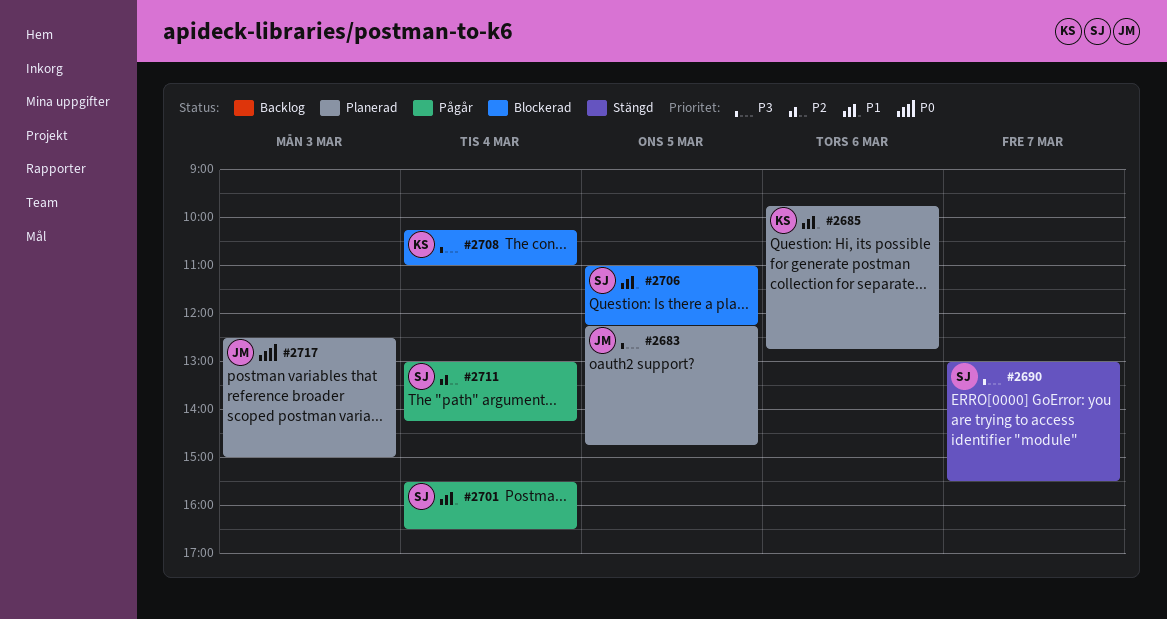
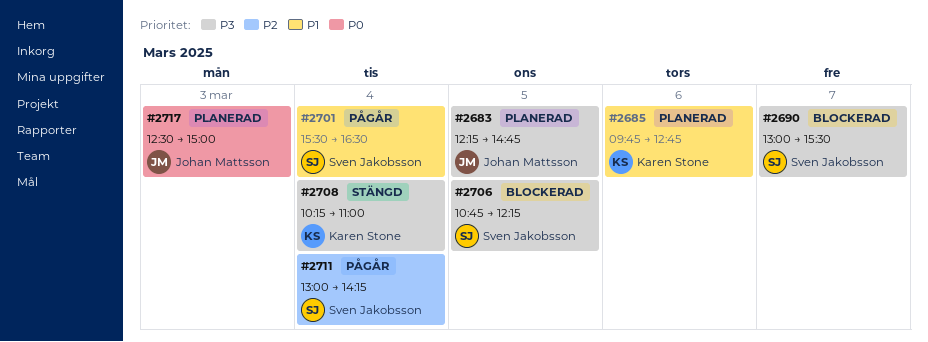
#2690, status: Stängd -> Blockerad
#2706, priority: P1 -> P3
#2706, begins: 11:00 -> 10:45
#2708, status: Blockerad -> Stängd

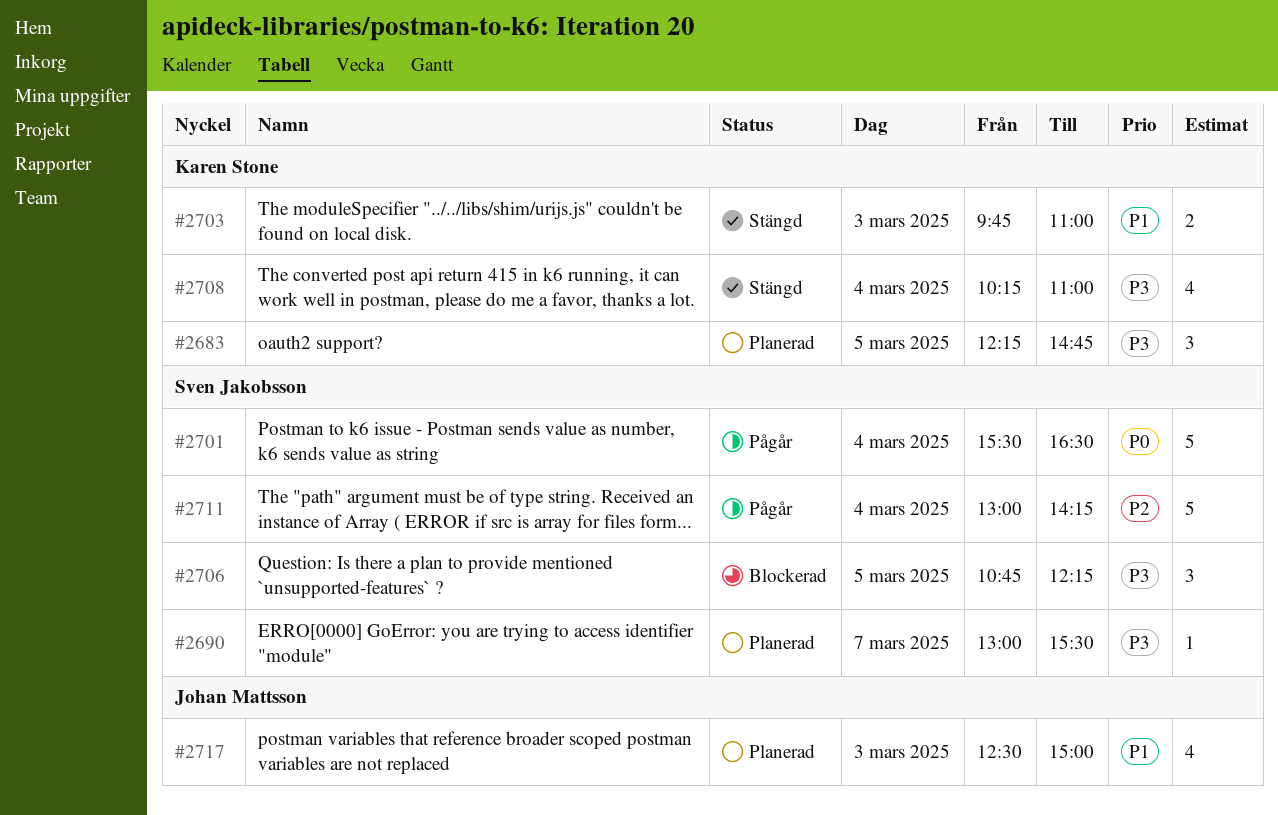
#2683, owner: Johan Mattsson -> Karen Stone
#2685: present -> none
#2690, status: Blockerad -> Planerad
#2701, priority: P1 -> P0
#2703: none -> present
#2717, priority: P0 -> P1

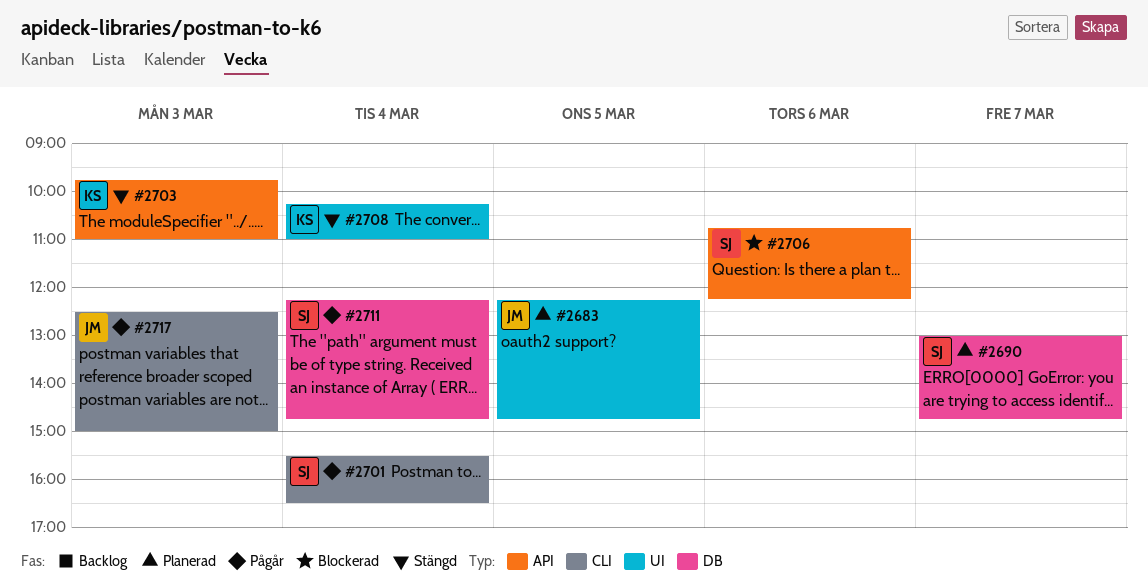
#2683, owner: Karen Stone -> Johan Mattsson
#2690, ends: 15:30 -> 14:45
#2706, day: Mar 5 -> Mar 6
#2711, begins: 13:00 -> 12:15
#2711, ends: 14:15 -> 14:45
#2717, status: Planerad -> Pågår

